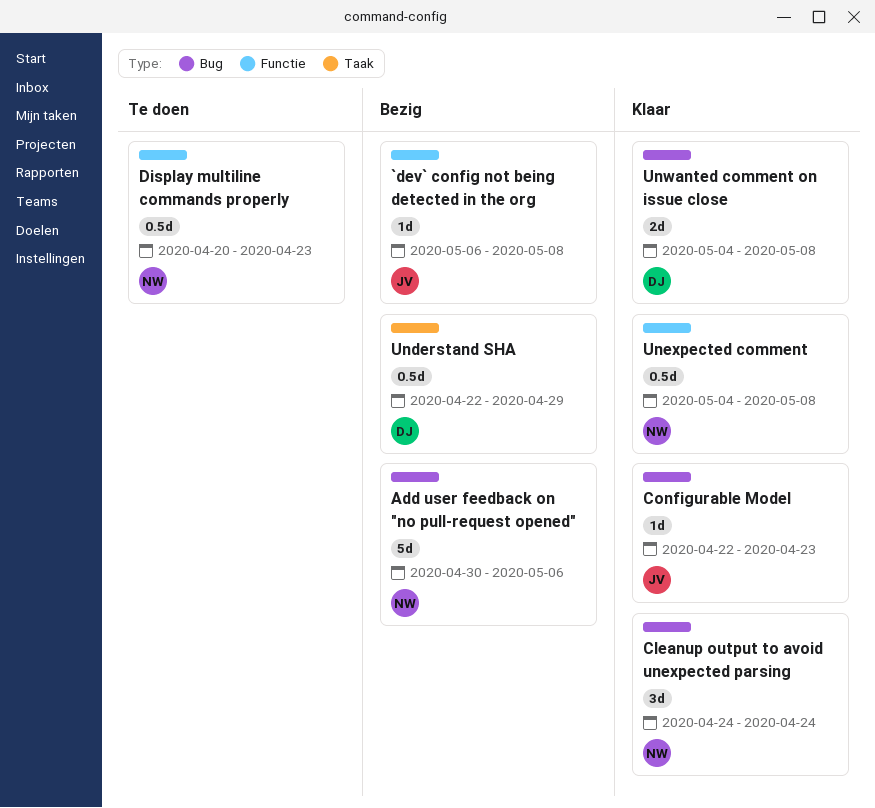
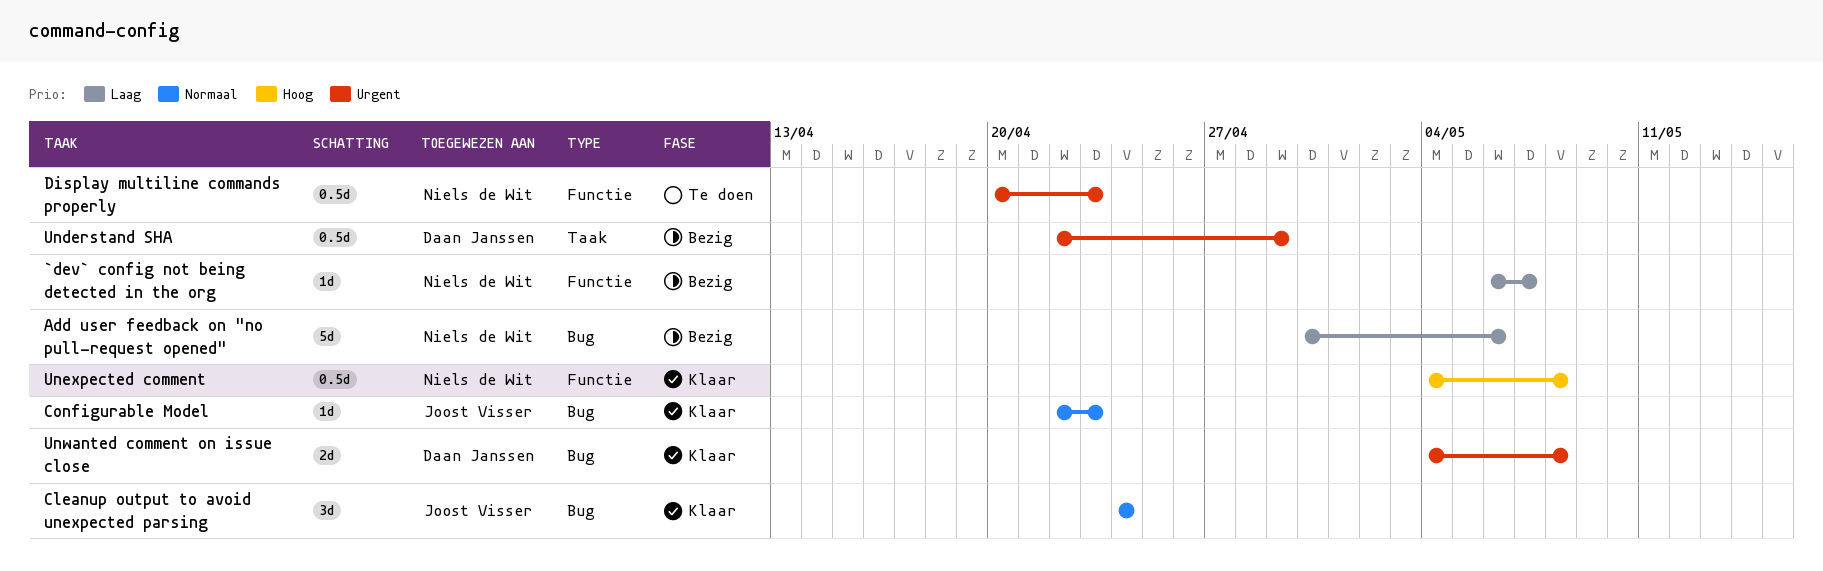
`dev` config not being detected in the org, owner: Joost Visser -> Niels de Wit
`dev` config not being detected in the org, due: May 8 -> May 7
Cleanup output to avoid unexpected parsing, owner: Niels de Wit -> Joost Visser

